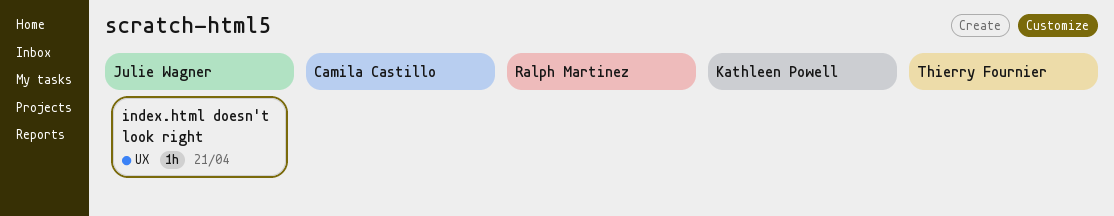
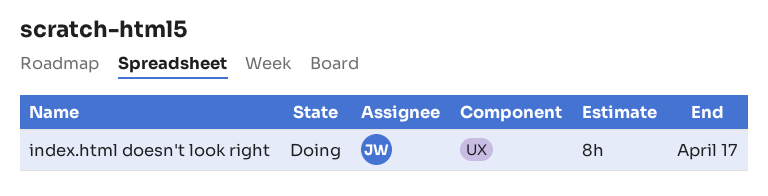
index.html doesn't look right, estimate: 1h -> 8h
index.html doesn't look right, due: Apr 21 -> Apr 17

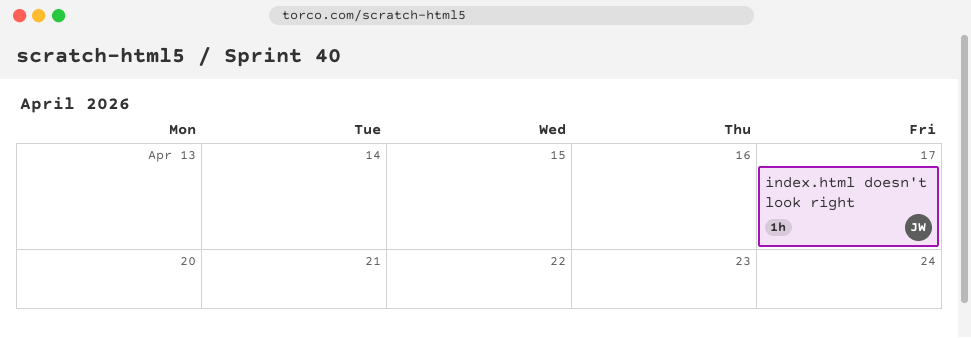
index.html doesn't look right, estimate: 8h -> 1h

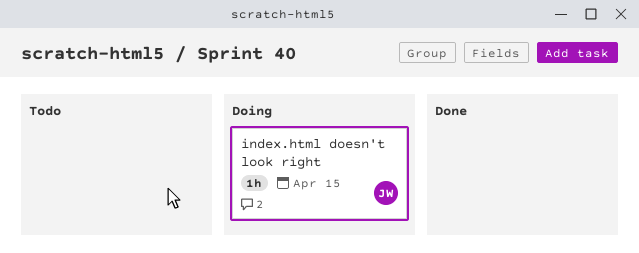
index.html doesn't look right, due: Apr 17 -> Apr 15

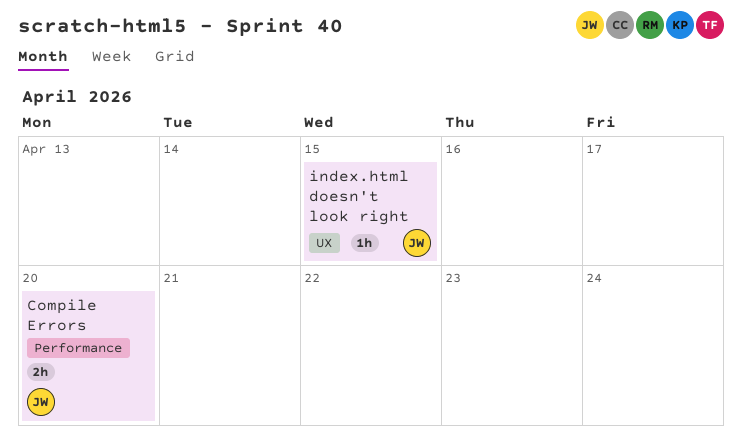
Compile Errors: none -> present

